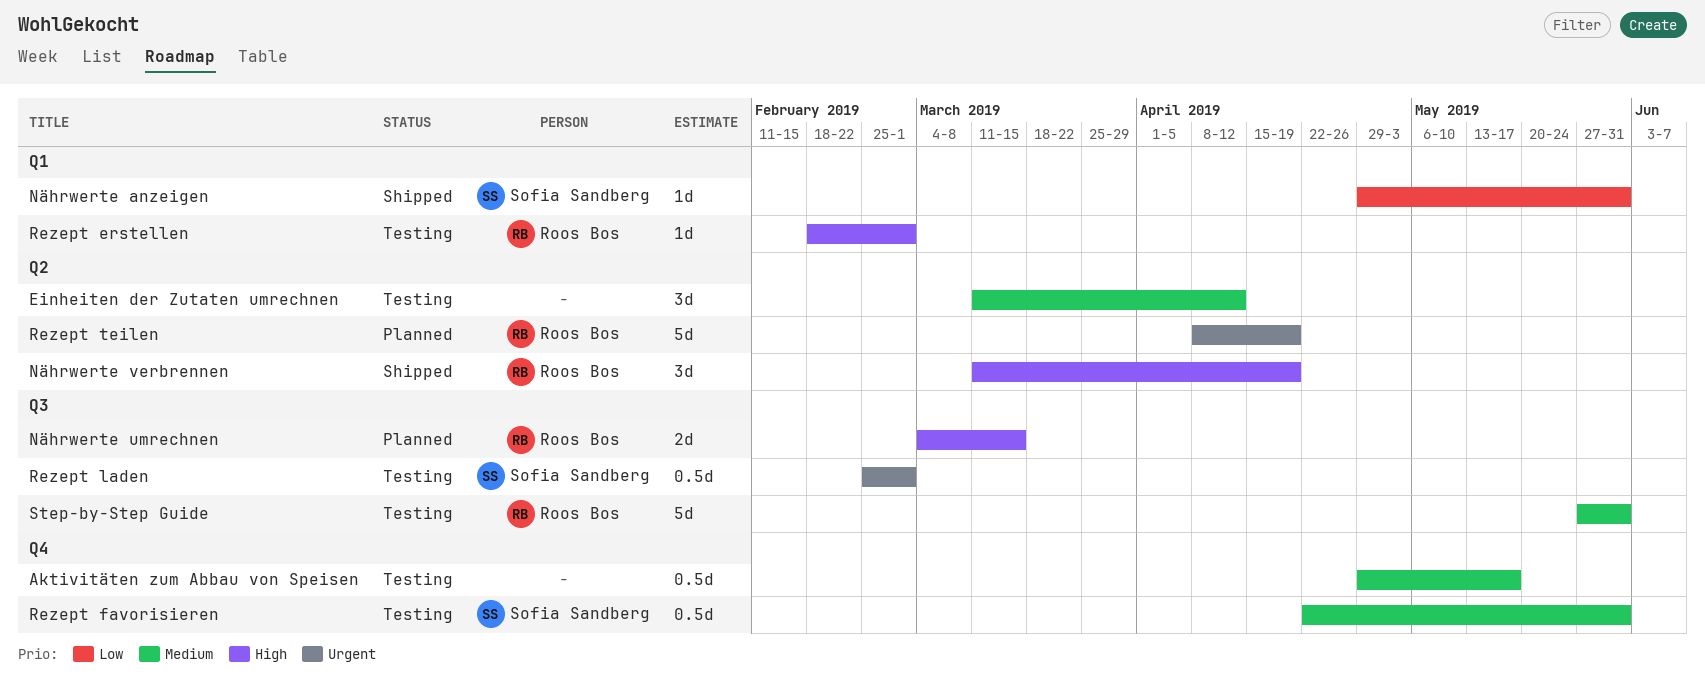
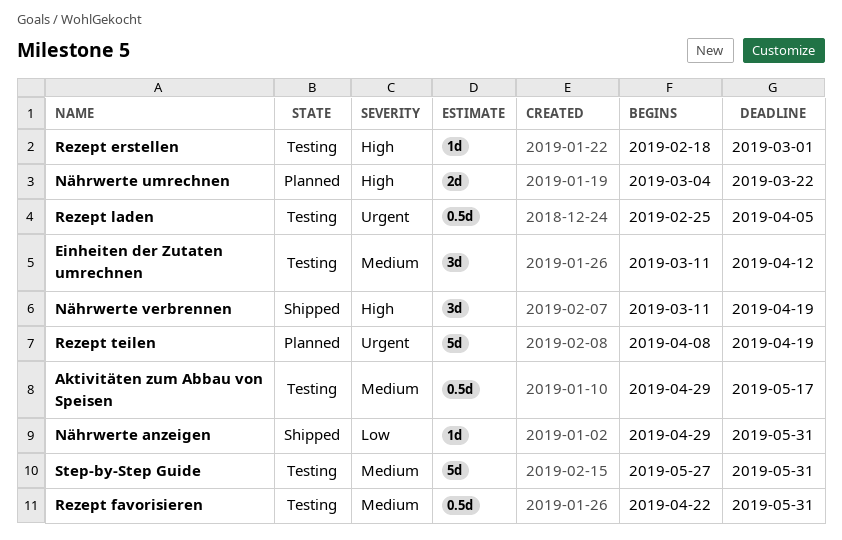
Nährwerte umrechnen, due: Mar 15 -> Mar 22
Rezept laden, due: Mar 1 -> Apr 5

